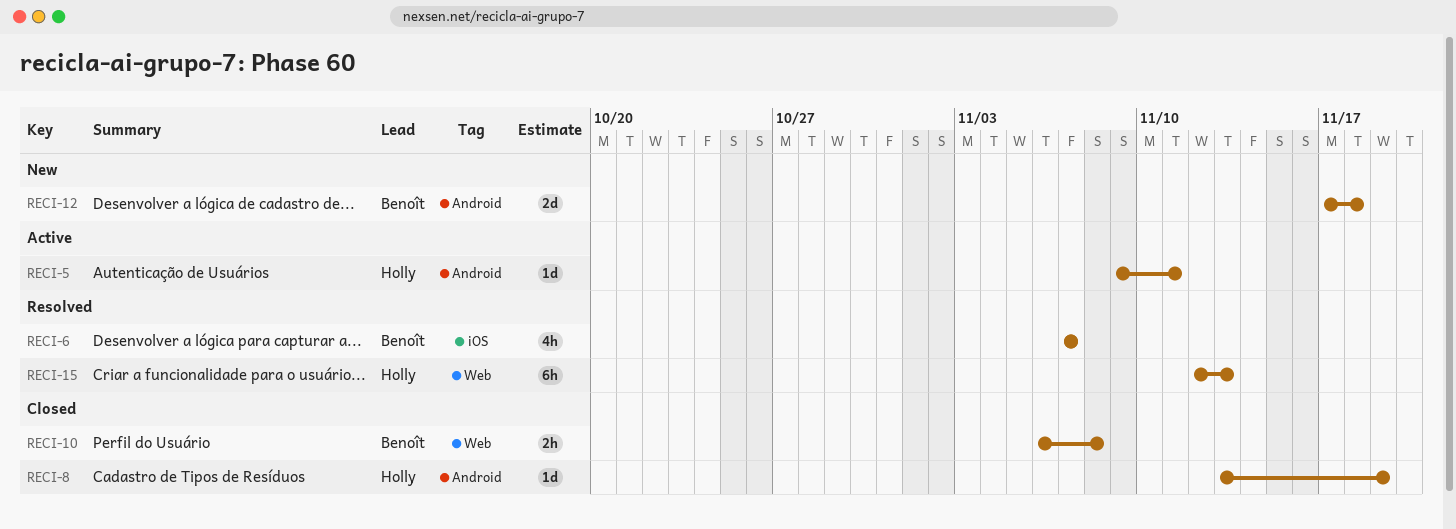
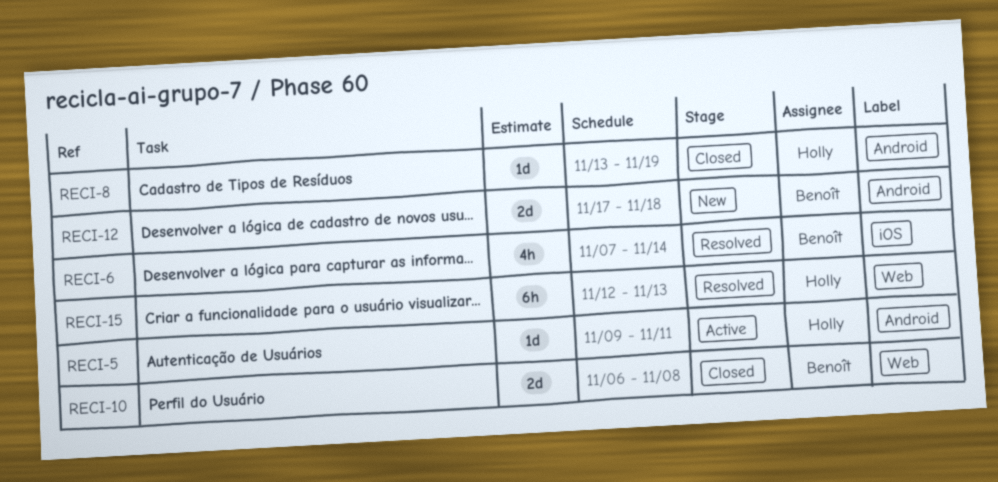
RECI-6, due: Nov 7 -> Nov 14
RECI-10, estimate: 2h -> 2d

